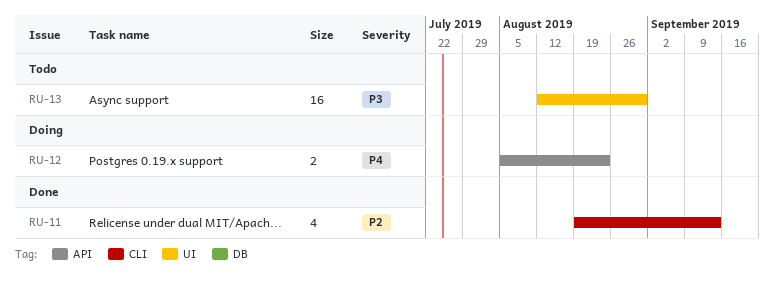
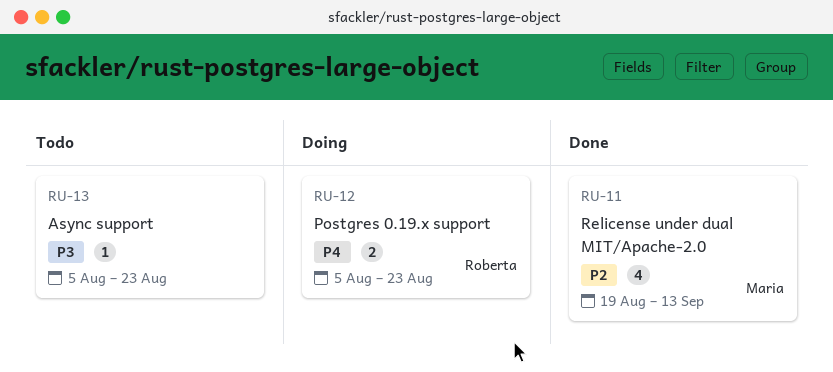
RU-13, estimate: 16 -> 1
RU-13, start: Aug 12 -> Aug 5
RU-13, due: Aug 30 -> Aug 23

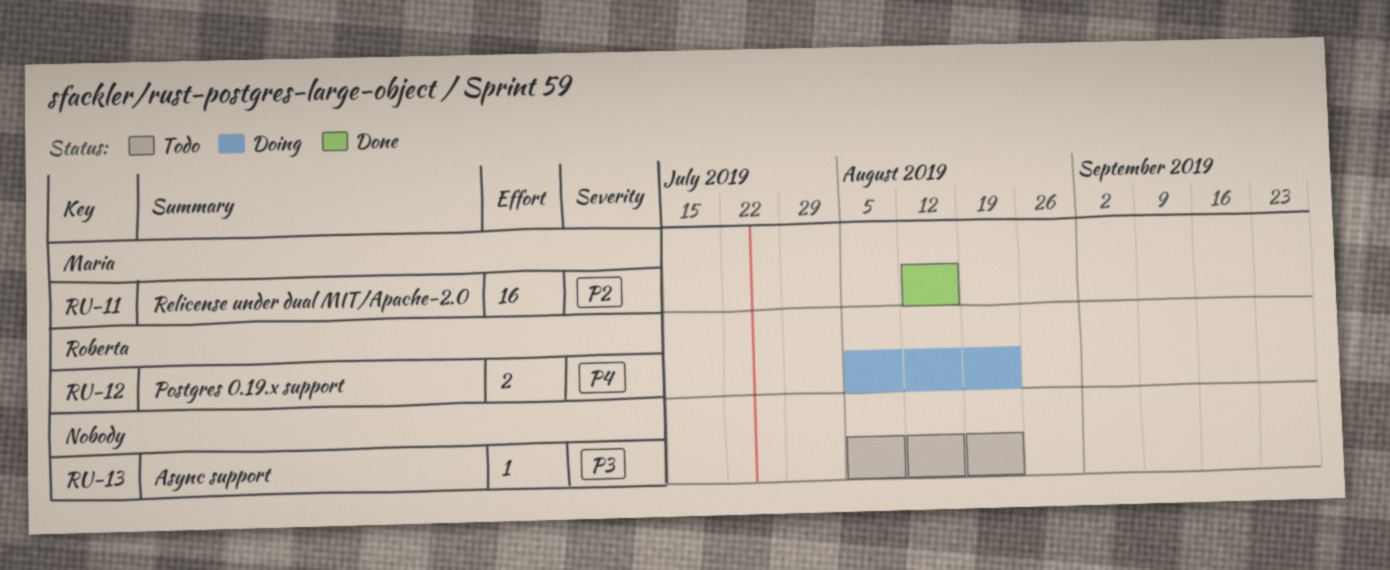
RU-11, estimate: 4 -> 16
RU-11, start: Aug 19 -> Aug 12
RU-11, due: Sep 13 -> Aug 16

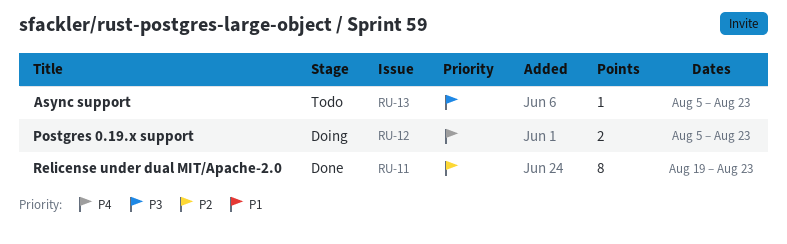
RU-11, estimate: 16 -> 8
RU-11, start: Aug 12 -> Aug 19
RU-11, due: Aug 16 -> Aug 23

